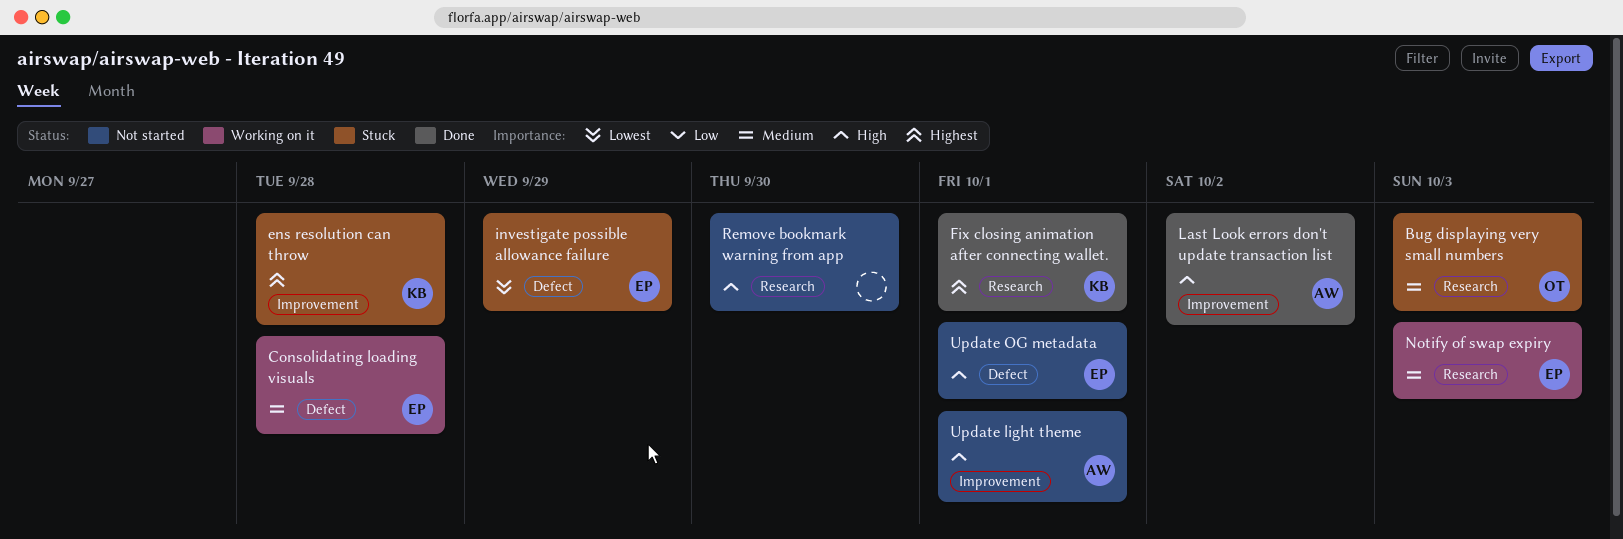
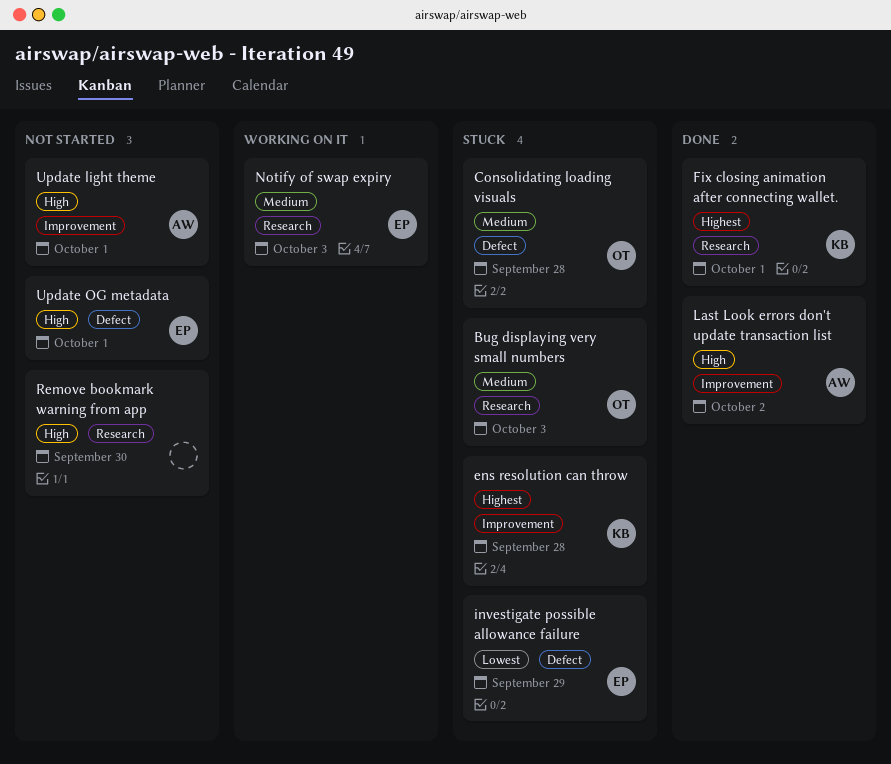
Consolidating loading visuals, status: Working on it -> Stuck
Consolidating loading visuals, owner: EP -> OT

